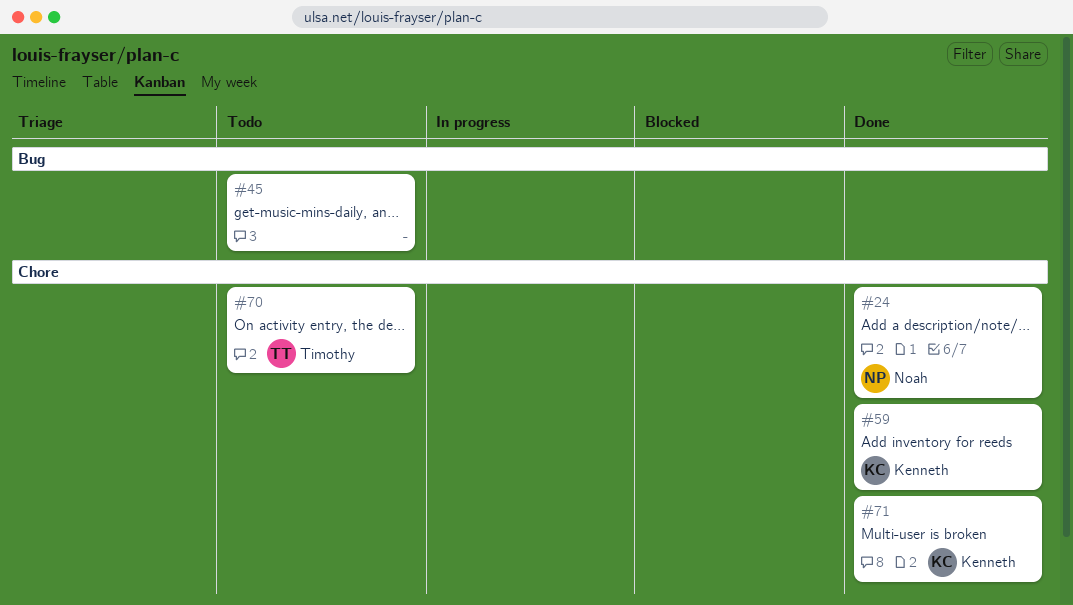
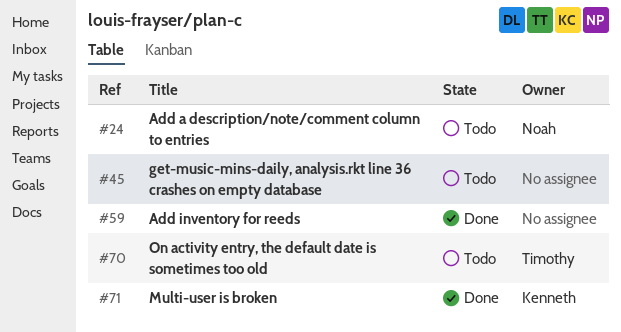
#24, status: Done -> Todo
#59, owner: Kenneth -> none

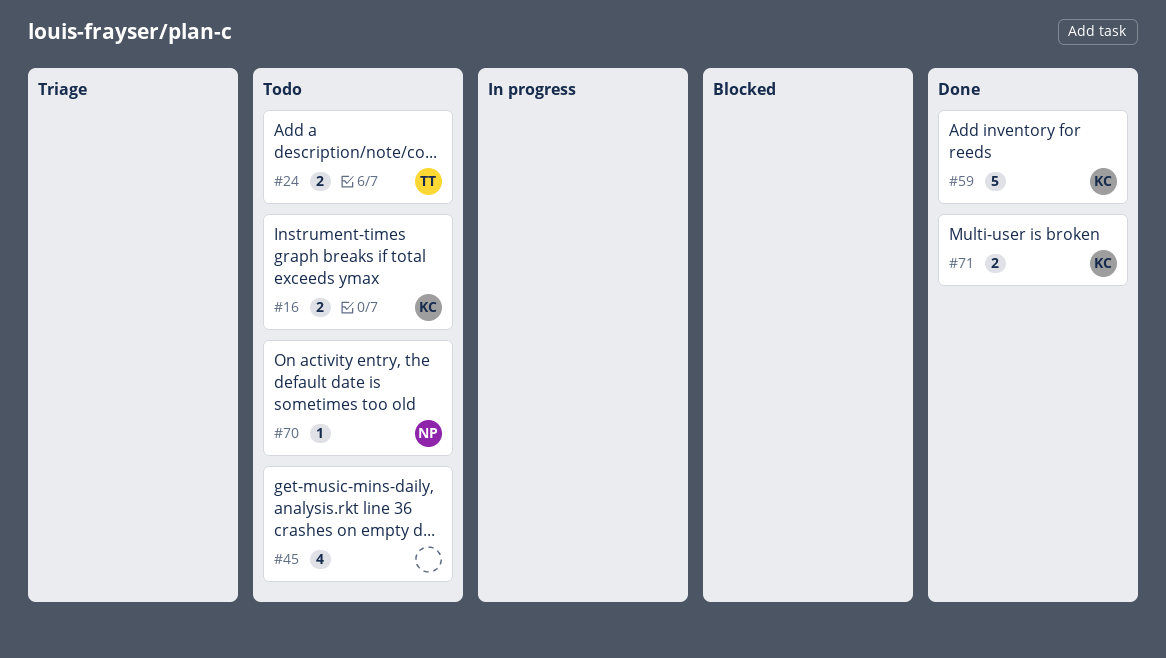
#16: none -> present
#24, owner: Noah -> Timothy
#59, owner: none -> Kenneth
#70, owner: Timothy -> Noah

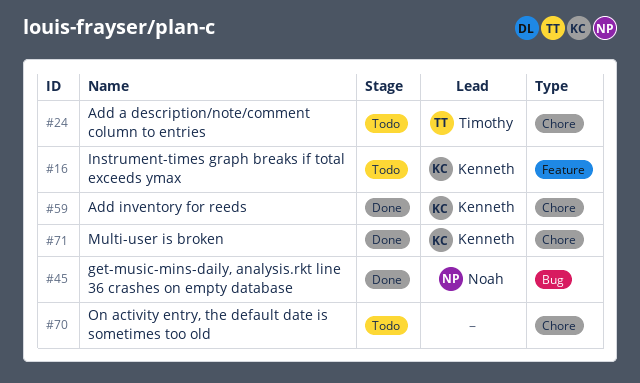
#45, status: Todo -> Done
#45, owner: none -> Noah
#70, owner: Noah -> none

